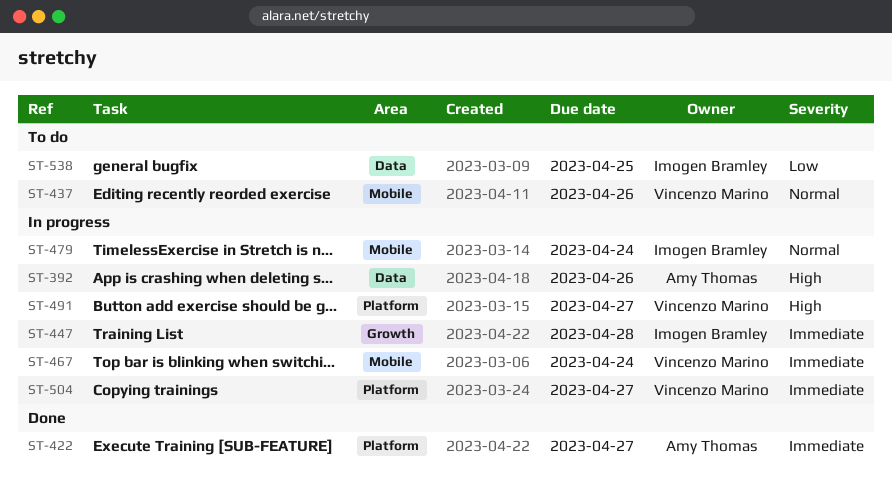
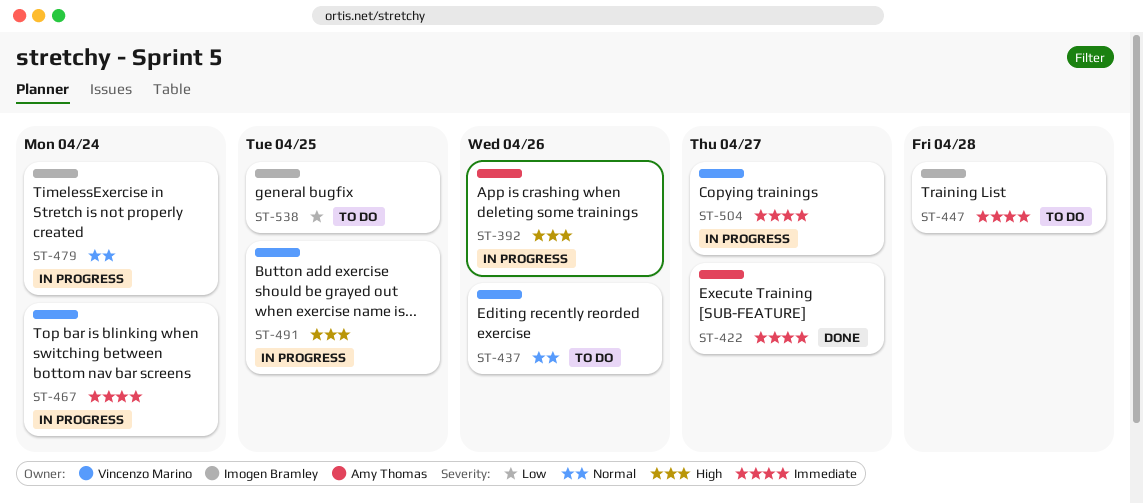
ST-447, status: In progress -> To do
ST-491, due: Apr 27 -> Apr 25

